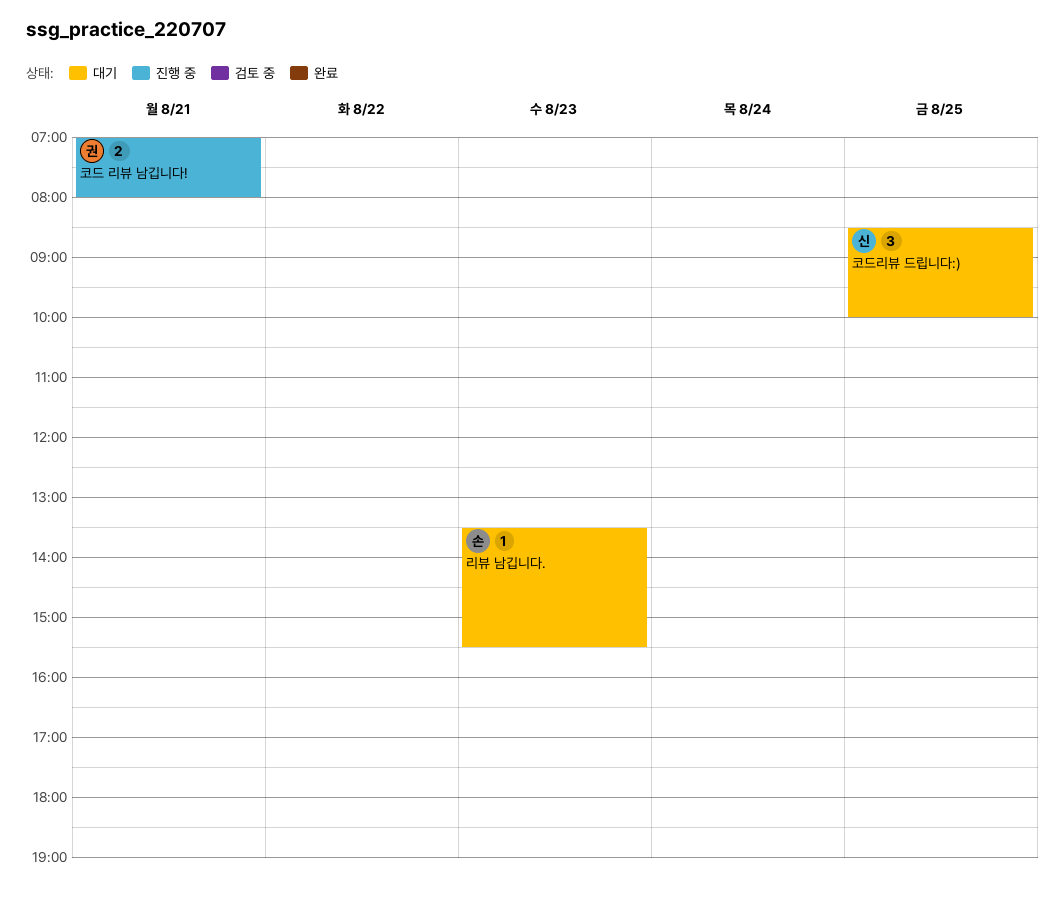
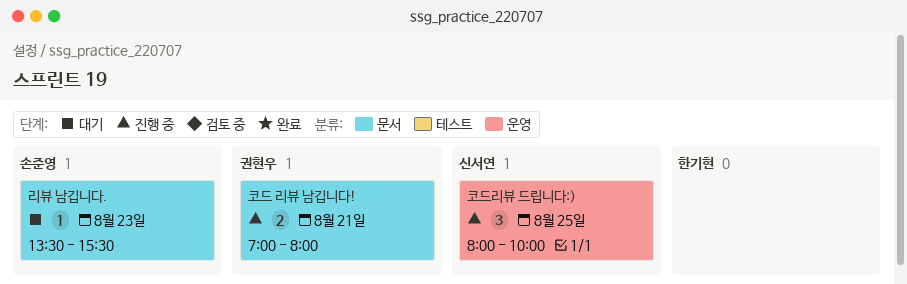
코드리뷰 드립니다:), status: 대기 -> 진행 중
코드리뷰 드립니다:), begins: 08:30 -> 08:00

